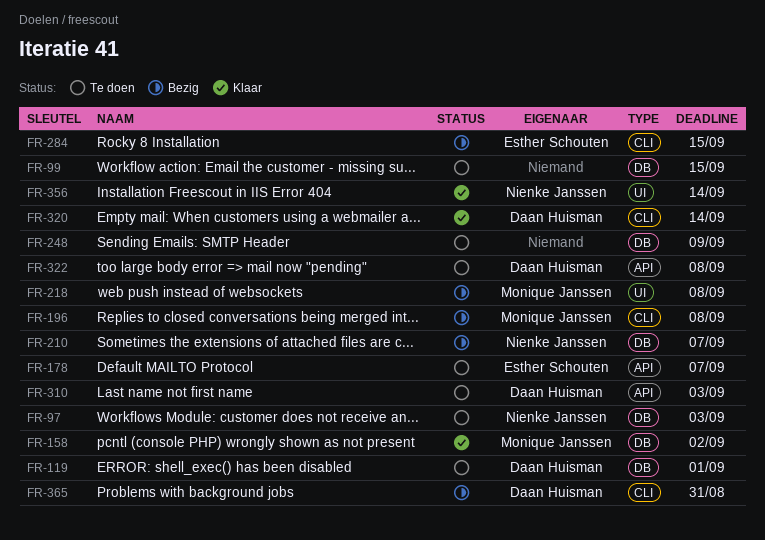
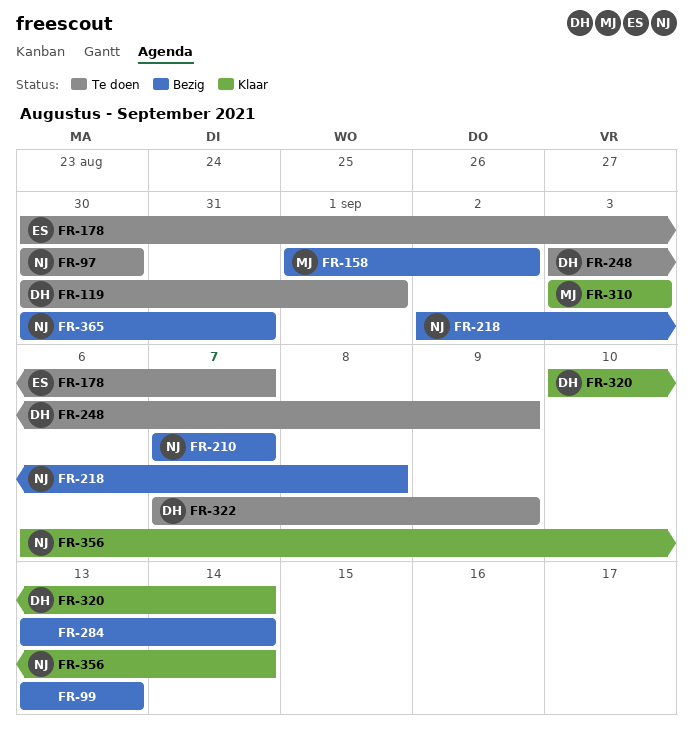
FR-97, due: Sep 3 -> Aug 30
FR-99, status: Te doen -> Bezig
FR-99, due: Sep 15 -> Sep 13
FR-158, status: Klaar -> Bezig
FR-196: present -> none
FR-218, owner: Monique Janssen -> Nienke Janssen
FR-248, owner: none -> Daan Huisman
FR-284, owner: Esther Schouten -> none
FR-284, due: Sep 15 -> Sep 14
FR-310, status: Te doen -> Klaar
FR-310, owner: Daan Huisman -> Monique Janssen
FR-322, due: Sep 8 -> Sep 9
FR-365, owner: Daan Huisman -> Nienke Janssen

